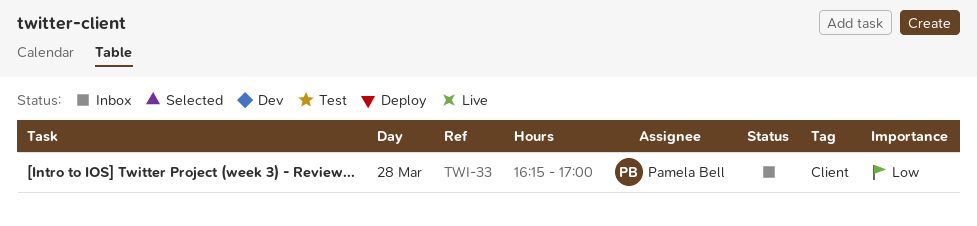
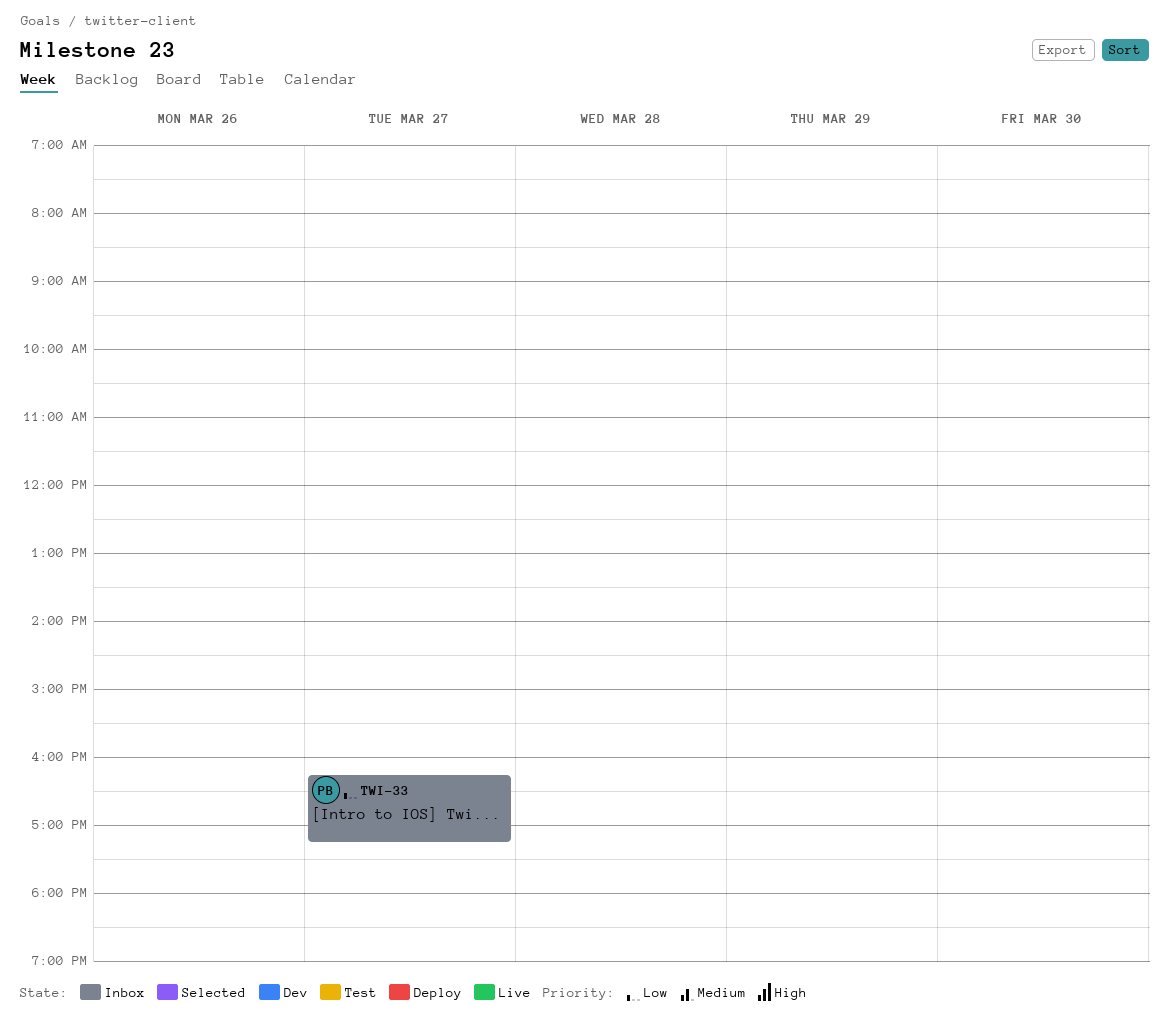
TWI-33, day: Mar 28 -> Mar 27
TWI-33, ends: 17:00 -> 17:15

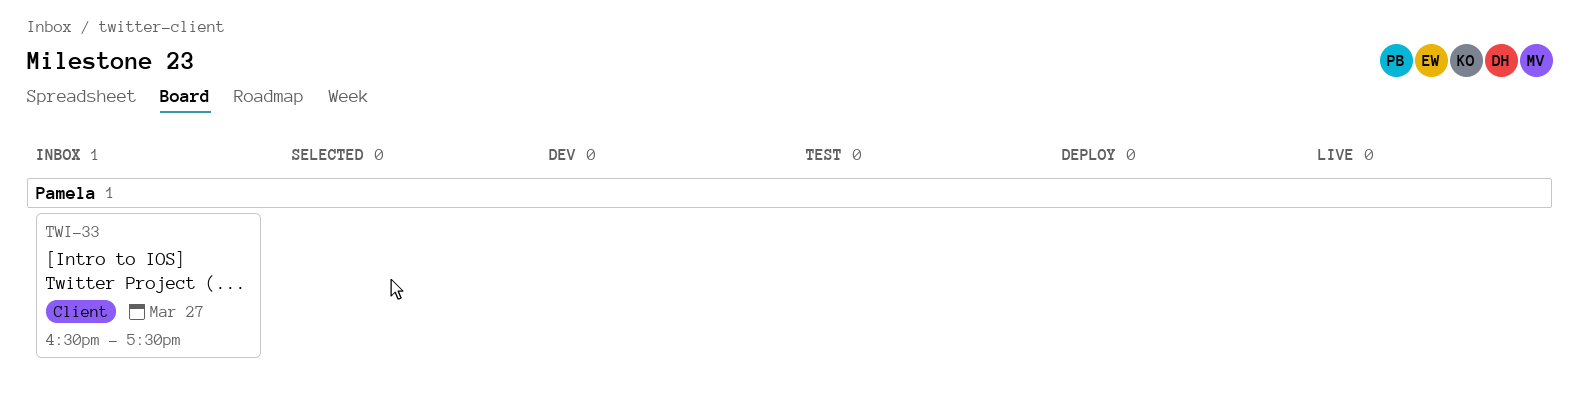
TWI-33, begins: 16:15 -> 16:30
TWI-33, ends: 17:15 -> 17:30

